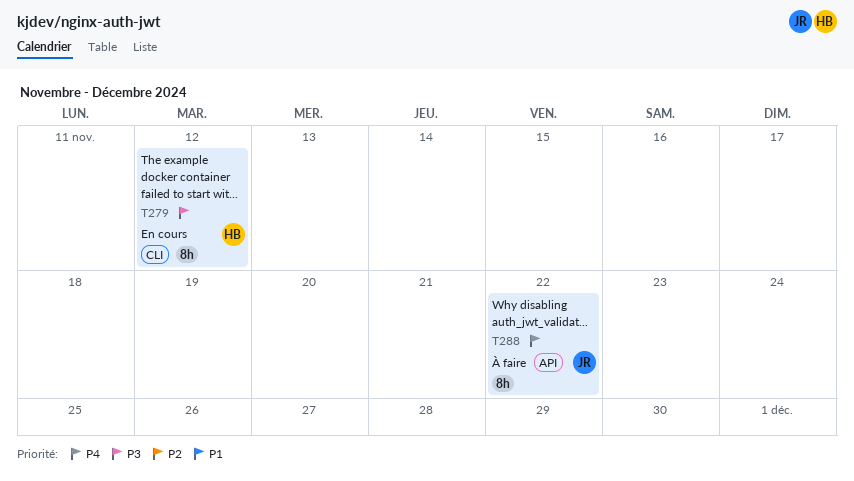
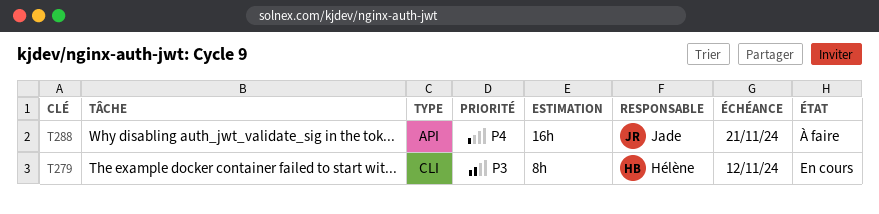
T288, estimate: 8h -> 16h
T288, due: Nov 22 -> Nov 21

